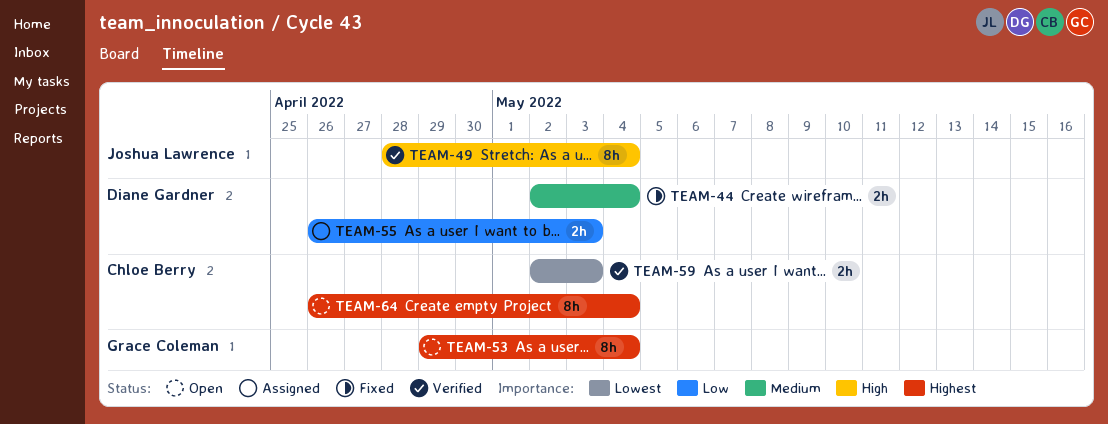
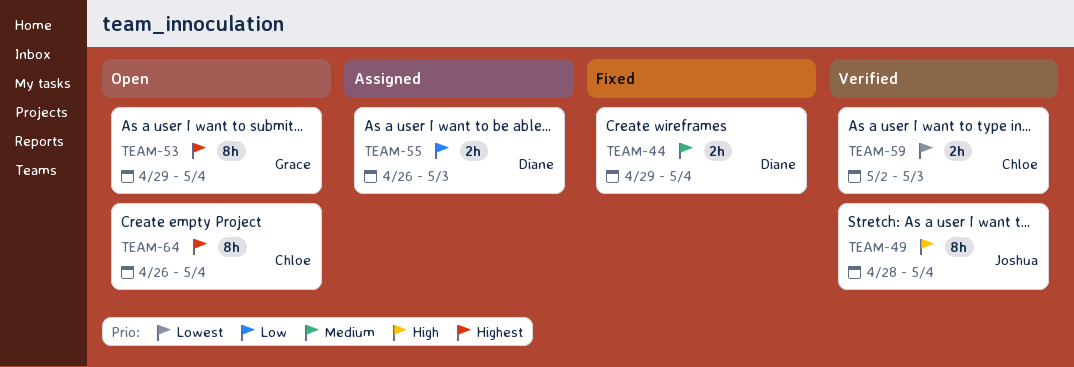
TEAM-44, start: May 2 -> Apr 29

